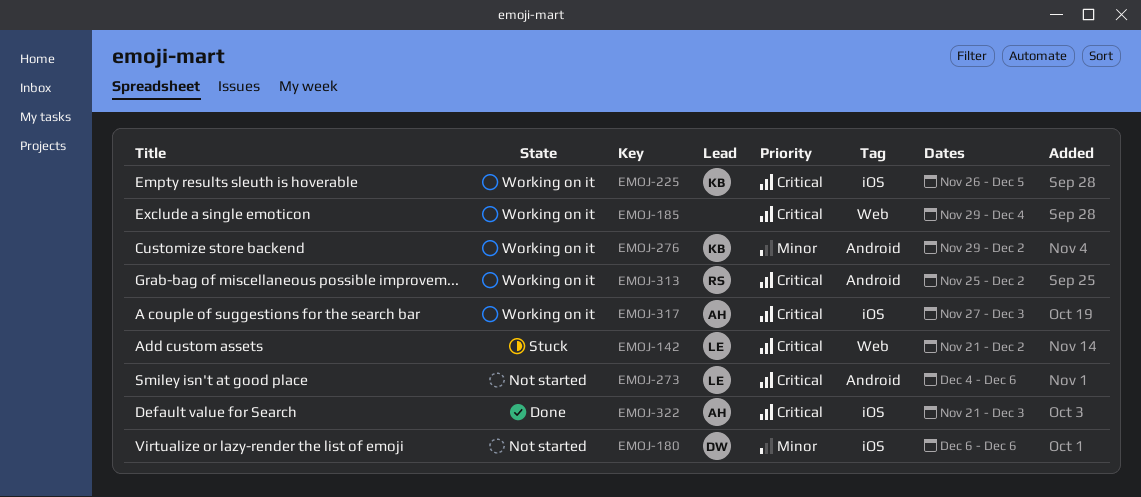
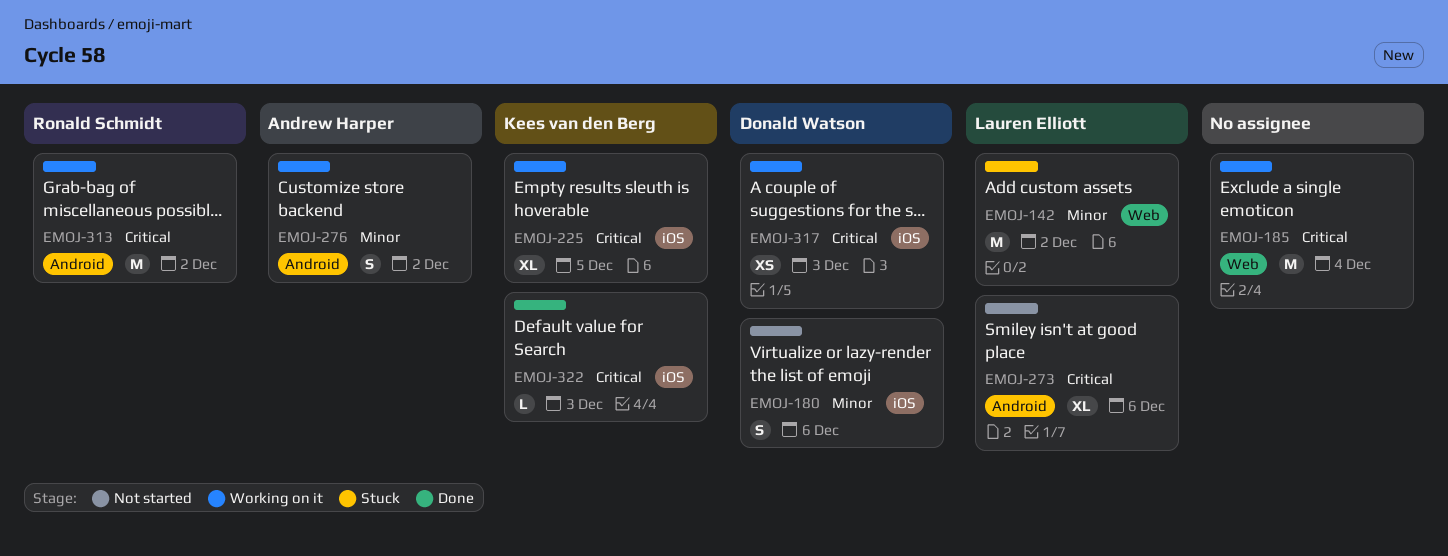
EMOJ-142, priority: Critical -> Minor
EMOJ-276, owner: Kees van den Berg -> Andrew Harper
EMOJ-317, owner: Andrew Harper -> Donald Watson
EMOJ-322, owner: Andrew Harper -> Kees van den Berg

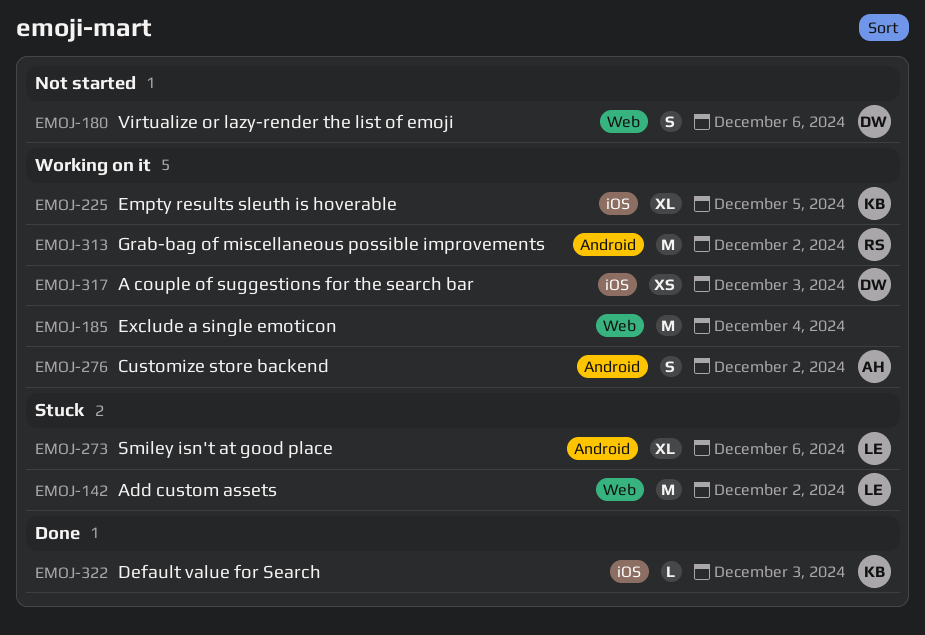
EMOJ-180, label: iOS -> Web
EMOJ-273, status: Not started -> Stuck

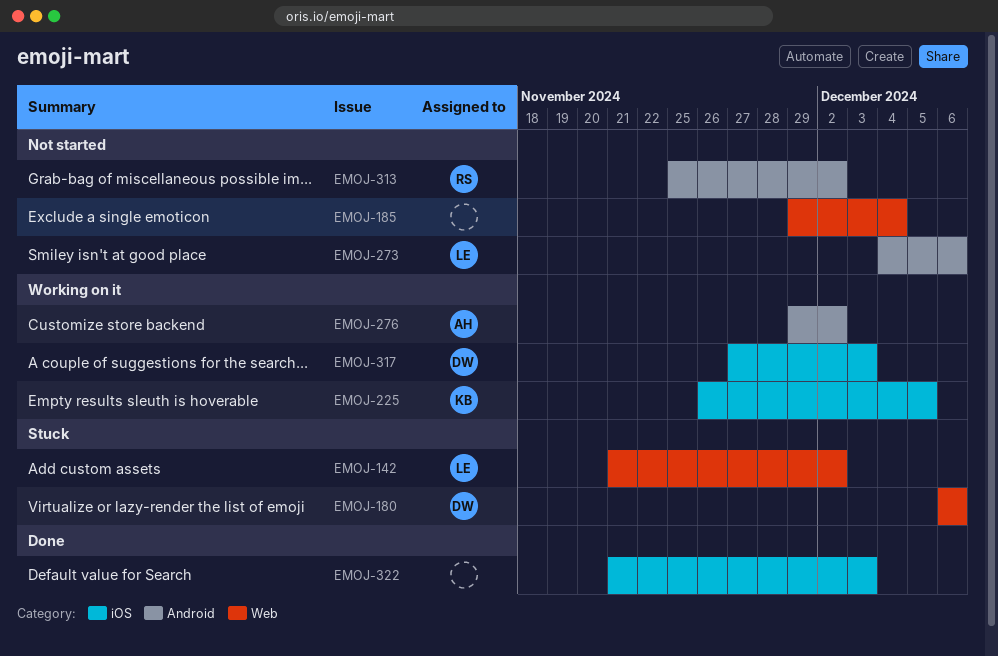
EMOJ-180, status: Not started -> Stuck
EMOJ-185, status: Working on it -> Not started
EMOJ-273, status: Stuck -> Not started
EMOJ-313, status: Working on it -> Not started
EMOJ-322, owner: KB -> none

